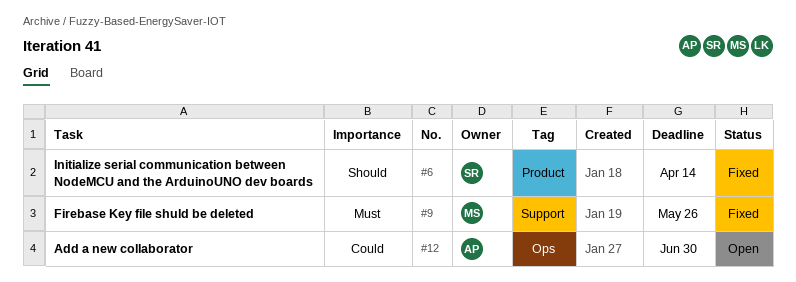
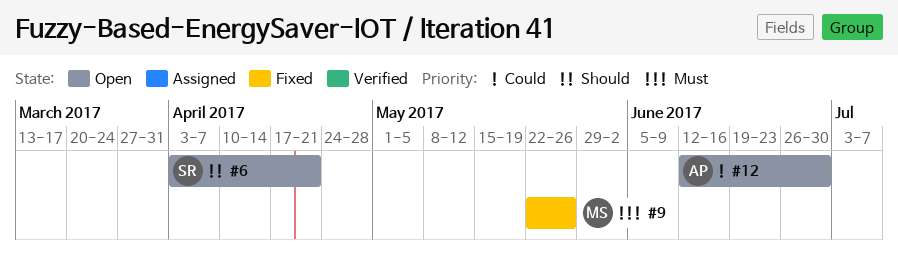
#6, status: Fixed -> Open
#6, due: Apr 14 -> Apr 21

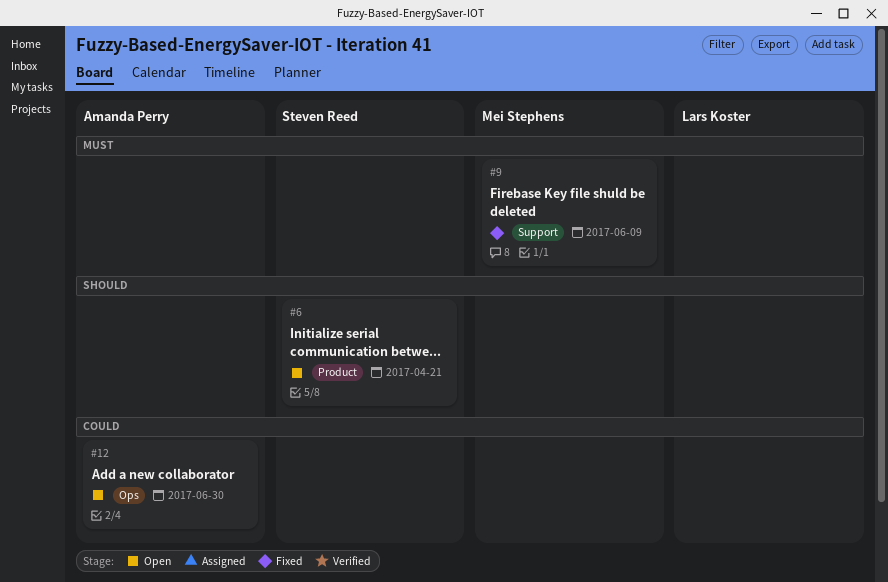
#9, due: May 26 -> Jun 9

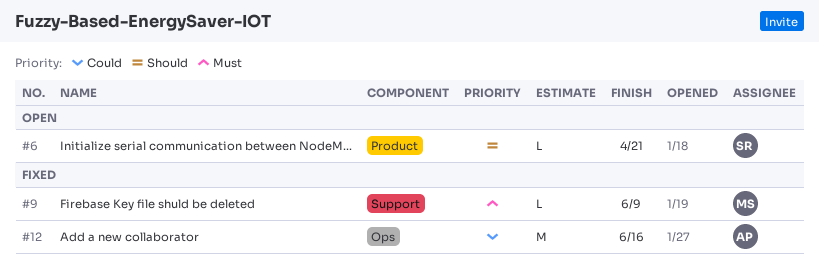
#12, status: Open -> Fixed
#12, due: Jun 30 -> Jun 16

